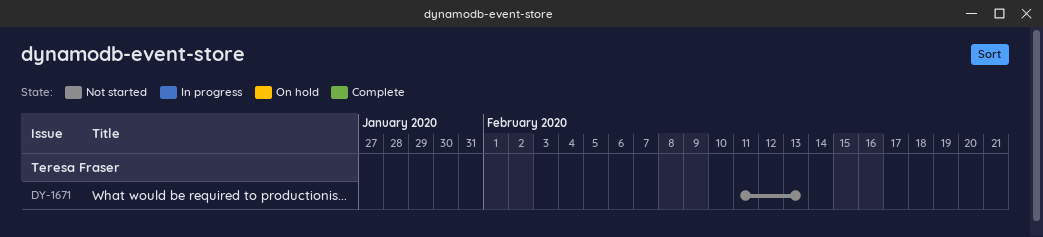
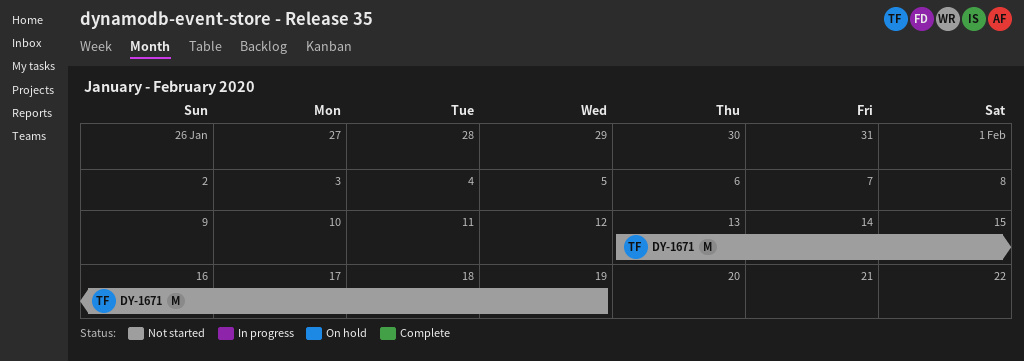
DY-1671, start: Feb 11 -> Feb 13
DY-1671, due: Feb 13 -> Feb 19

